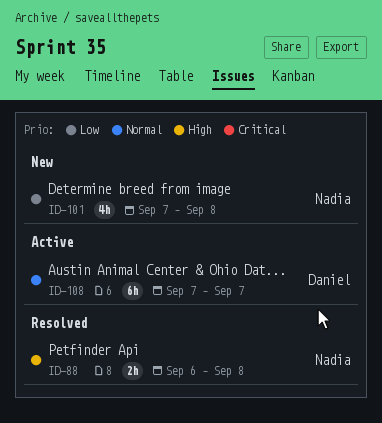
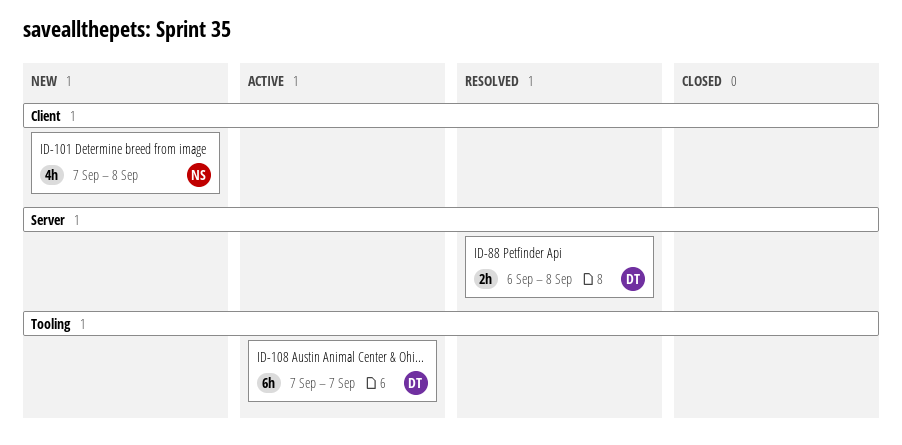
ID-88, owner: Nadia -> Daniel

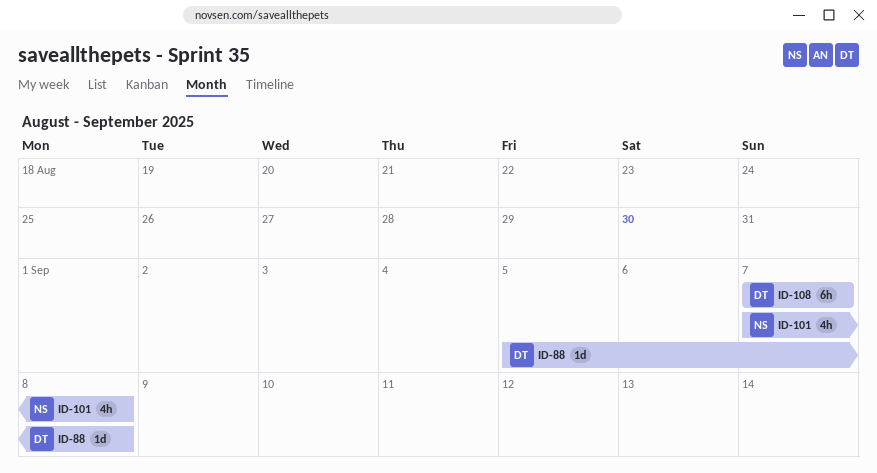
ID-88, estimate: 2h -> 1d
ID-88, start: Sep 6 -> Sep 5

